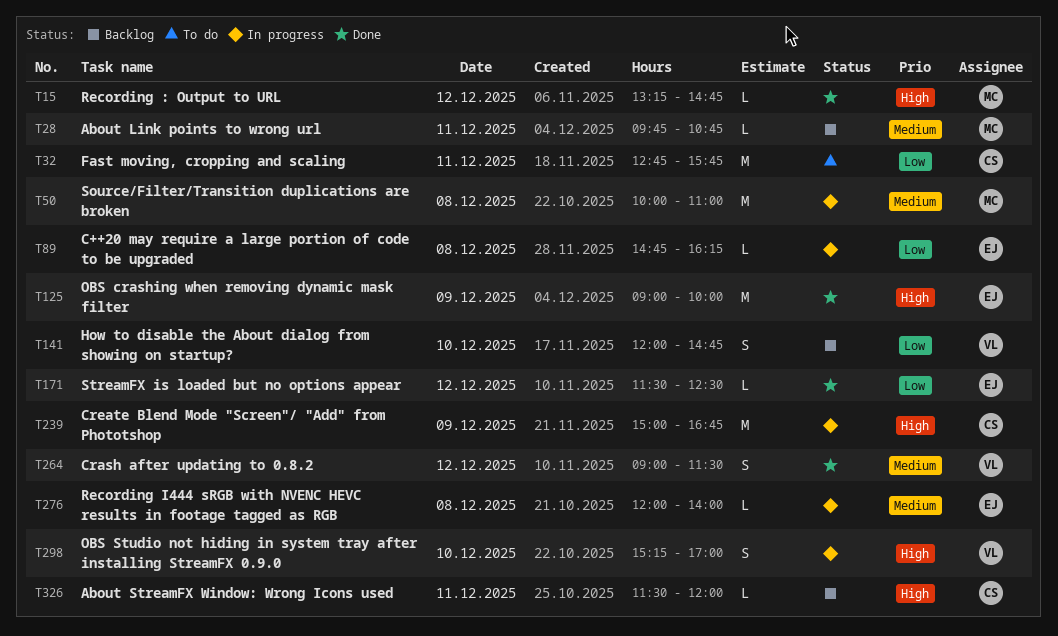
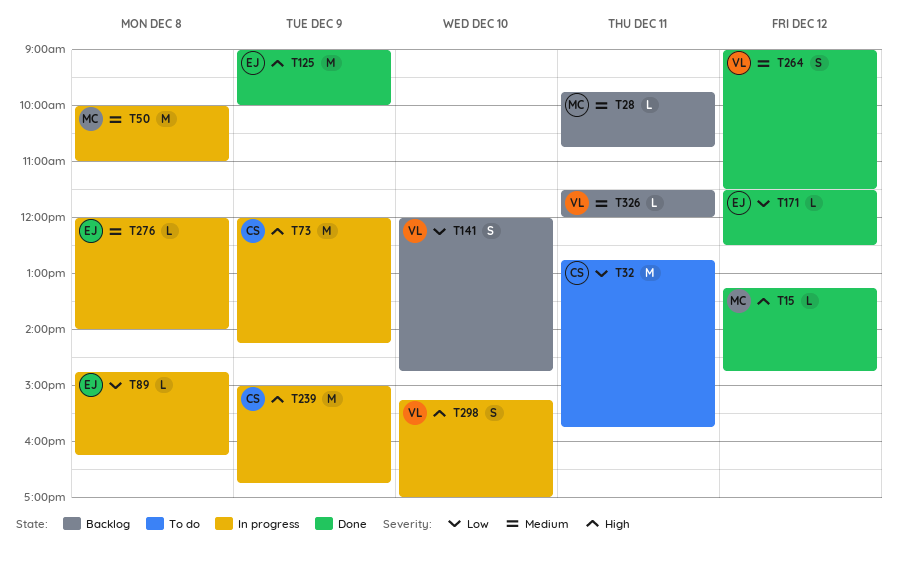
T73: none -> present
T326, owner: CS -> VL
T326, priority: High -> Medium

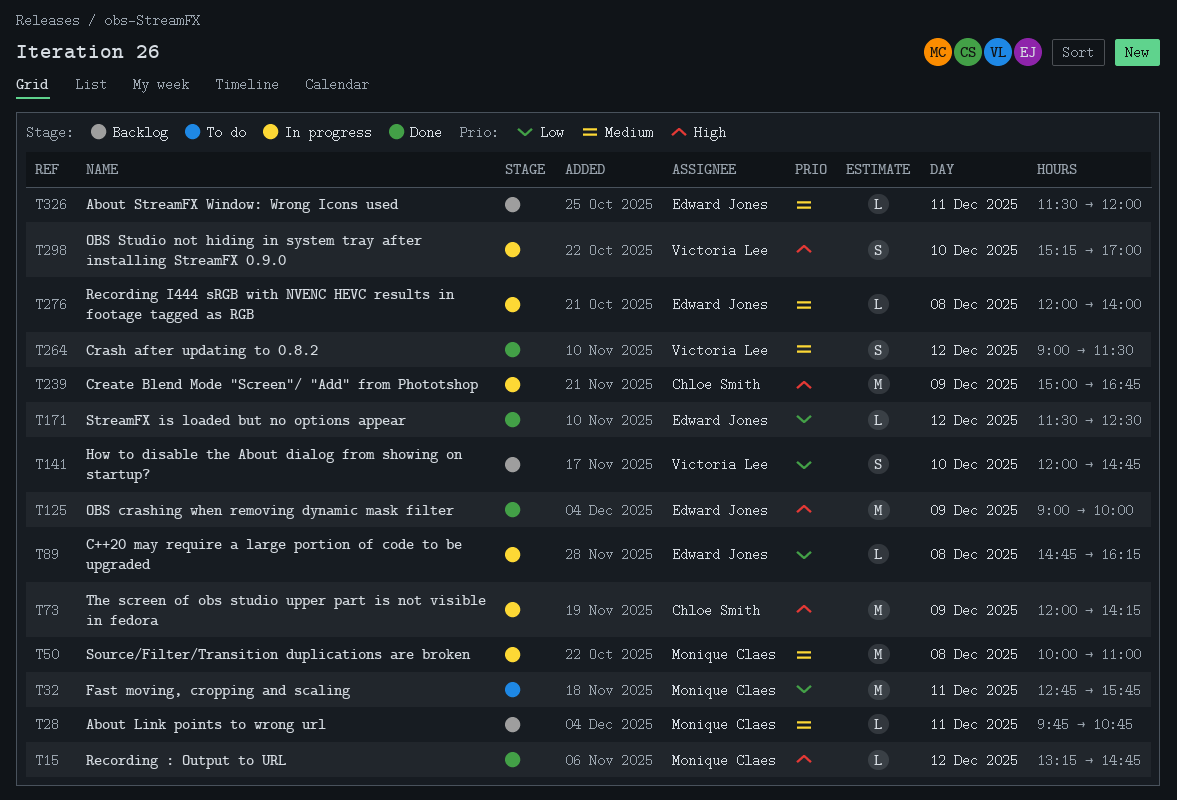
T32, owner: Chloe Smith -> Monique Claes
T326, owner: Victoria Lee -> Edward Jones

